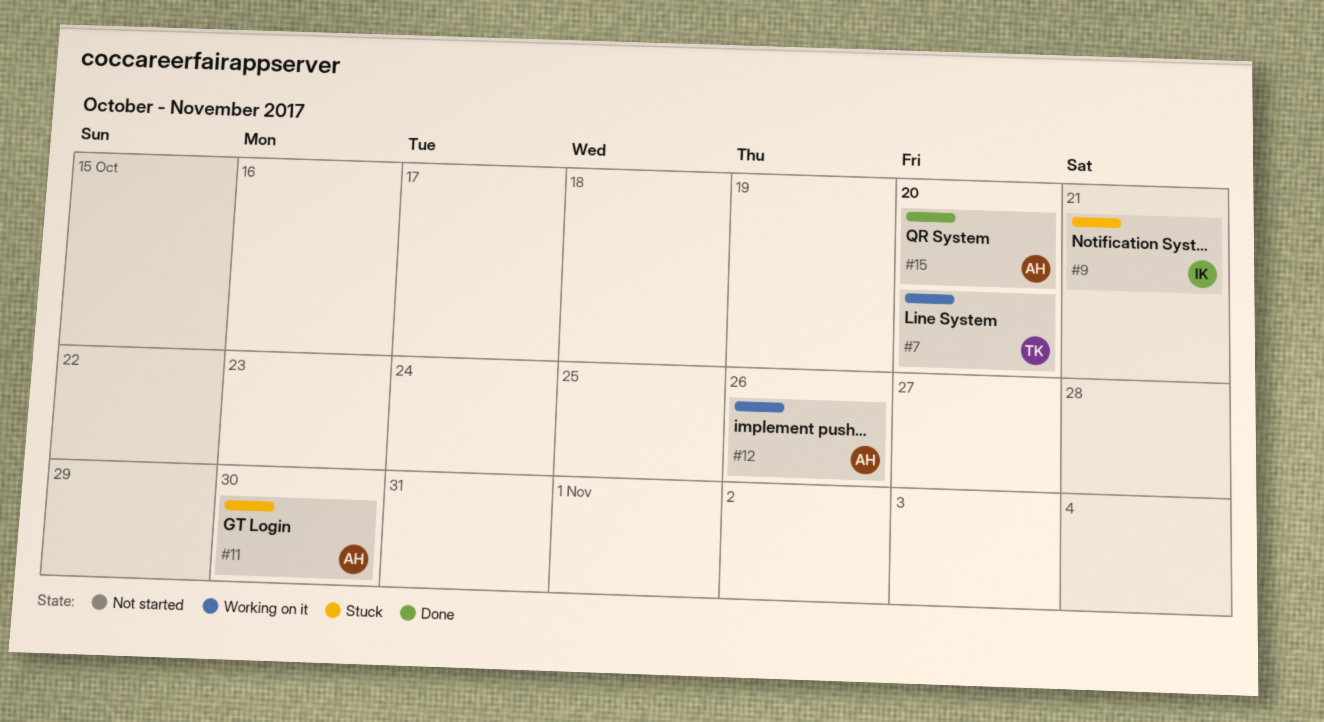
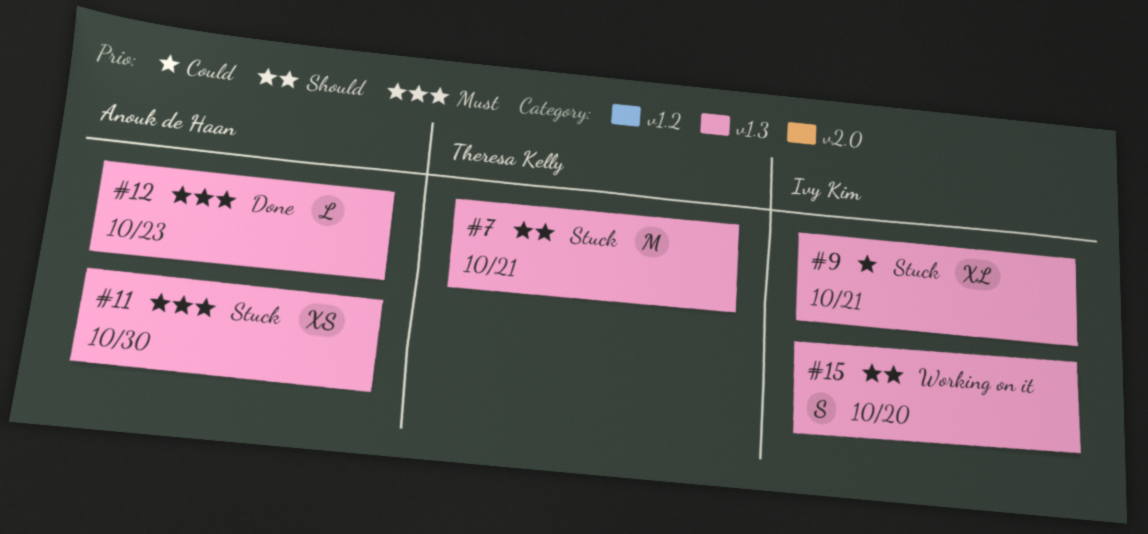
#7, status: Working on it -> Stuck
#7, due: Oct 20 -> Oct 21
#12, status: Working on it -> Done
#12, due: Oct 26 -> Oct 23
#15, status: Done -> Working on it
#15, owner: Anouk de Haan -> Ivy Kim

